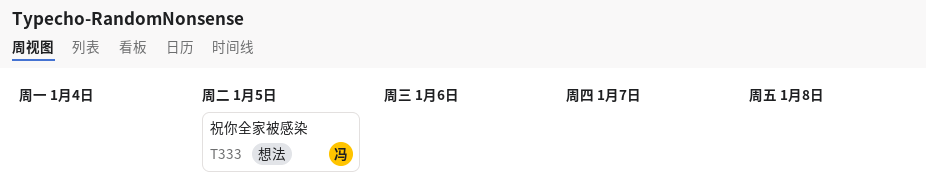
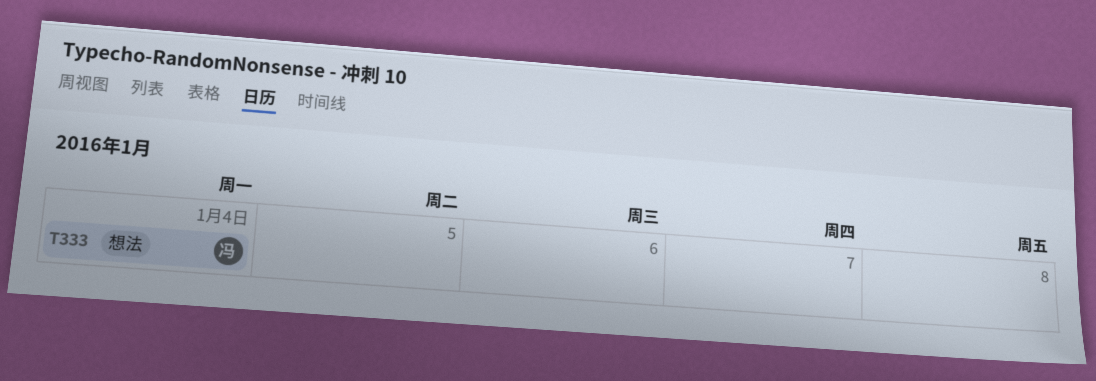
T333, due: Jan 5 -> Jan 4

